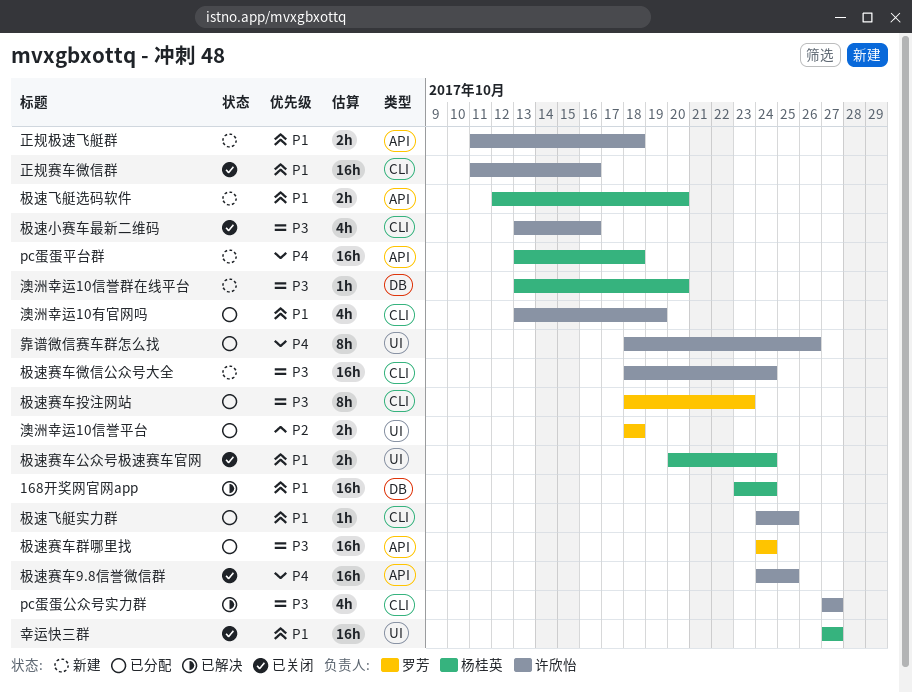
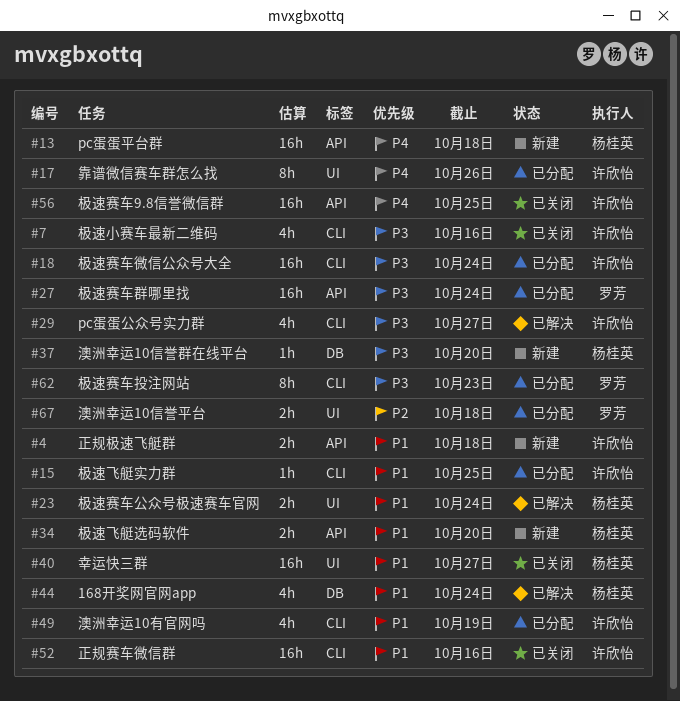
168开奖网官网app, estimate: 16h -> 4h
极速赛车公众号极速赛车官网, status: 已关闭 -> 已解决
极速赛车微信公众号大全, status: 新建 -> 已分配

